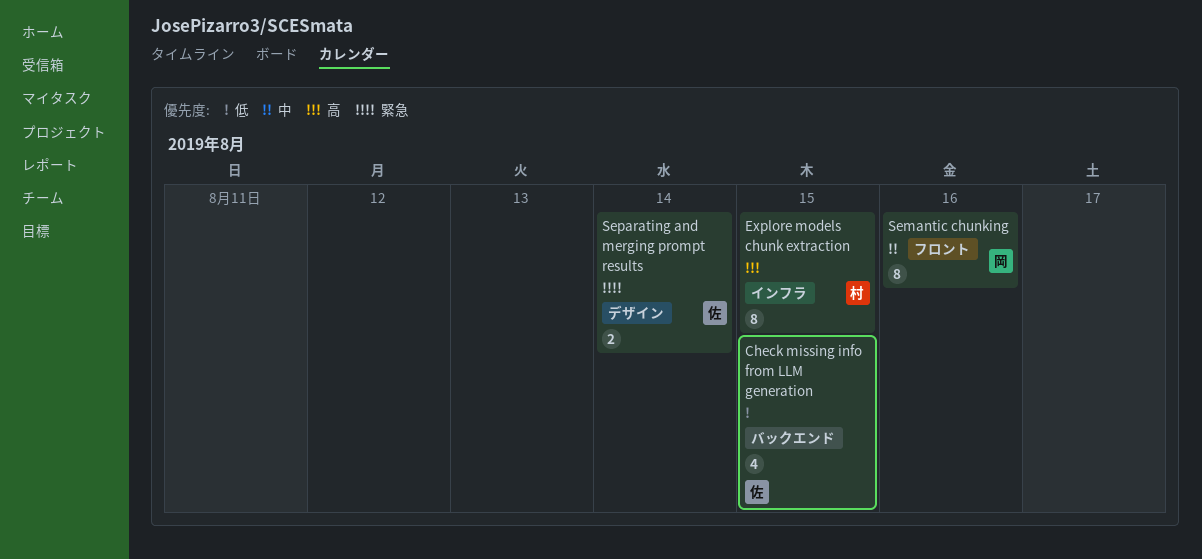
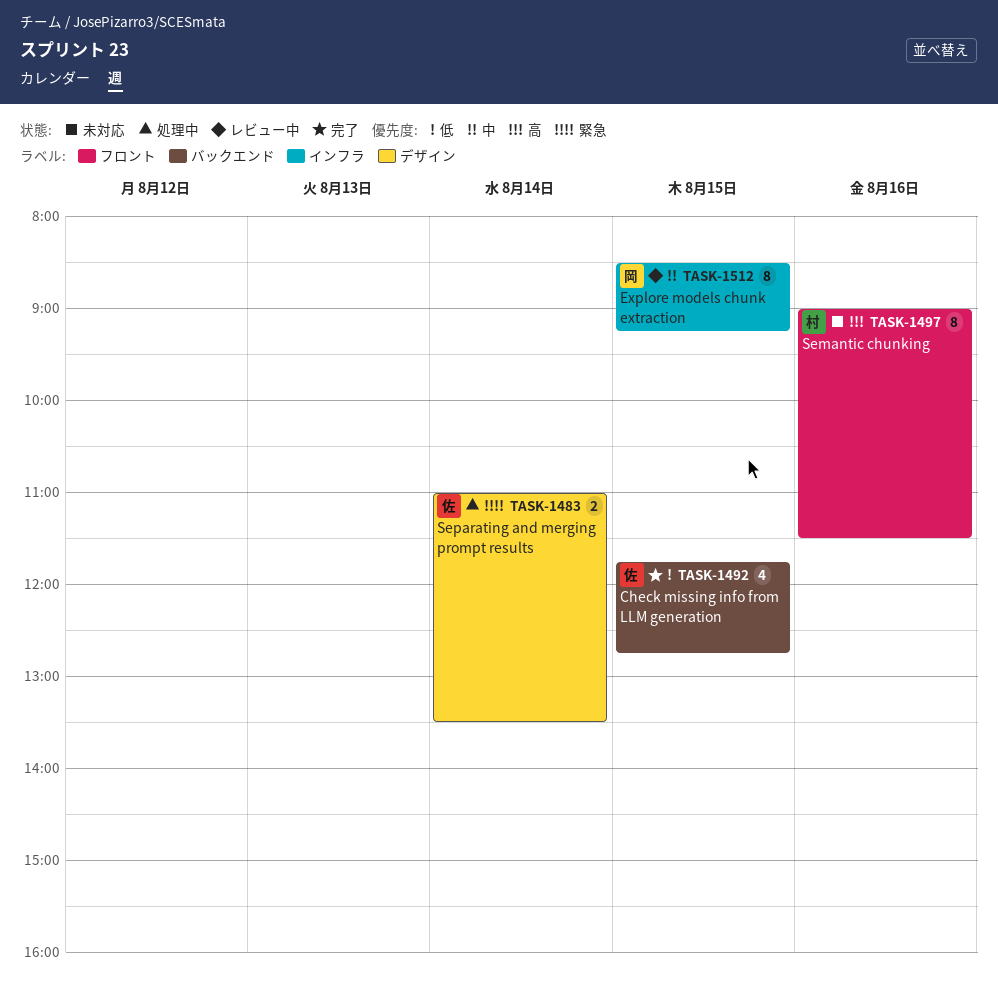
Explore models chunk extraction, owner: 村 -> 岡
Explore models chunk extraction, priority: 高 -> 中
Semantic chunking, owner: 岡 -> 村
Semantic chunking, priority: 中 -> 高

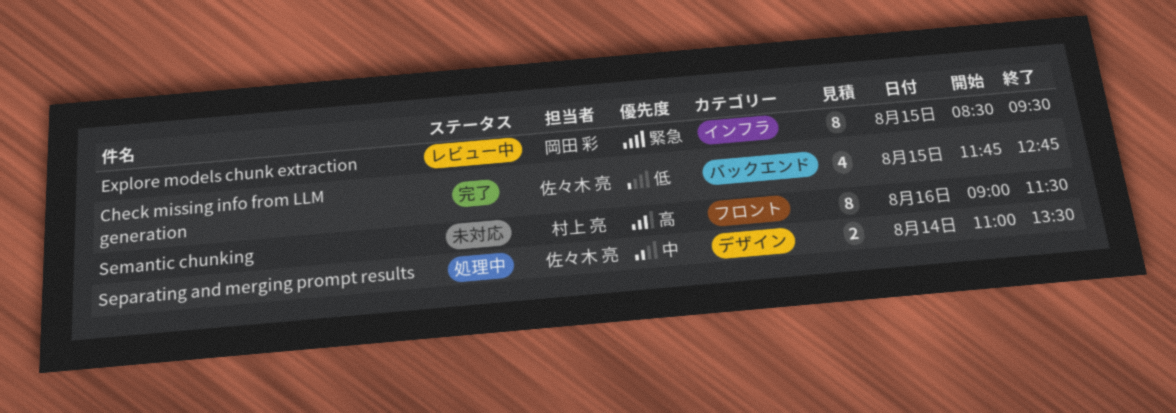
Explore models chunk extraction, priority: 中 -> 緊急
Explore models chunk extraction, ends: 09:15 -> 09:30
Separating and merging prompt results, priority: 緊急 -> 中

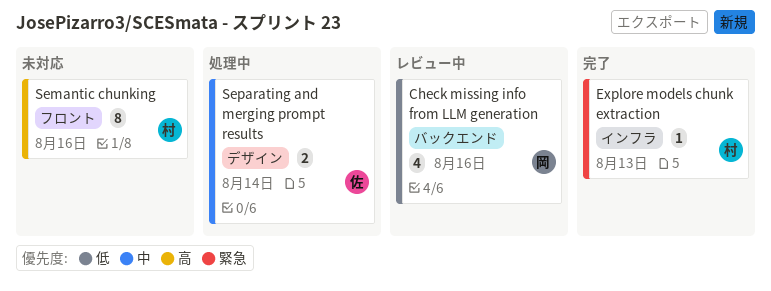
Check missing info from LLM generation, status: 完了 -> レビュー中
Check missing info from LLM generation, owner: 佐々木 亮 -> 岡田 彩
Check missing info from LLM generation, day: Aug 15 -> Aug 16
Explore models chunk extraction, status: レビュー中 -> 完了
Explore models chunk extraction, owner: 岡田 彩 -> 村上 亮
Explore models chunk extraction, estimate: 8 -> 1
Explore models chunk extraction, day: Aug 15 -> Aug 13

